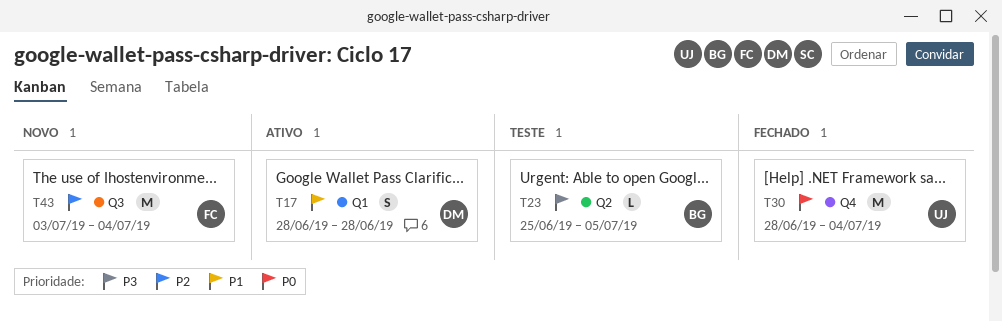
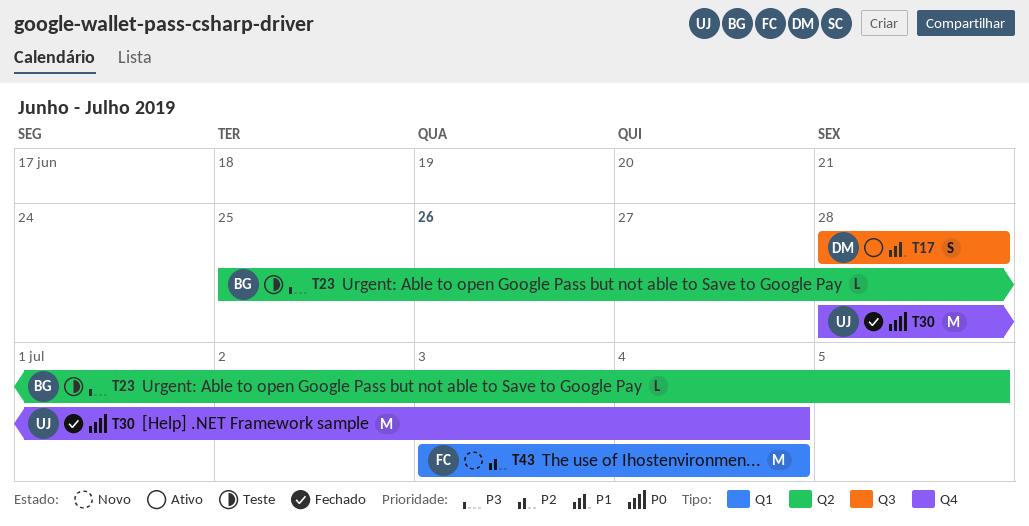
T17, label: Q1 -> Q3
T43, label: Q3 -> Q1

